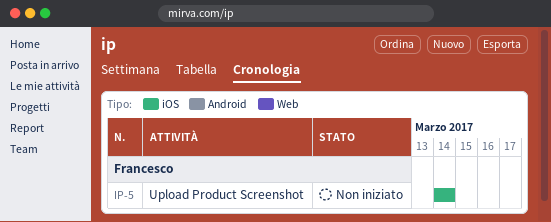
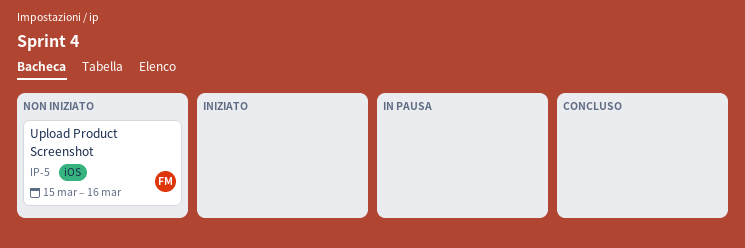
IP-5, start: Mar 14 -> Mar 15
IP-5, due: Mar 14 -> Mar 16

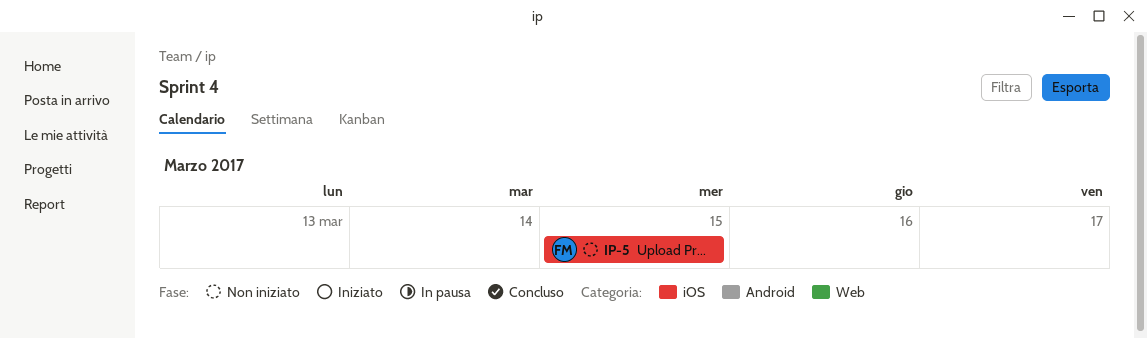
IP-5, due: Mar 16 -> Mar 15

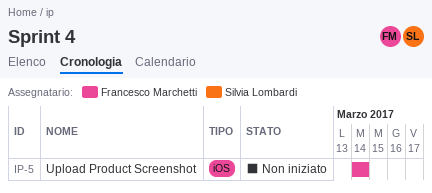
IP-5, start: Mar 15 -> Mar 14
IP-5, due: Mar 15 -> Mar 14

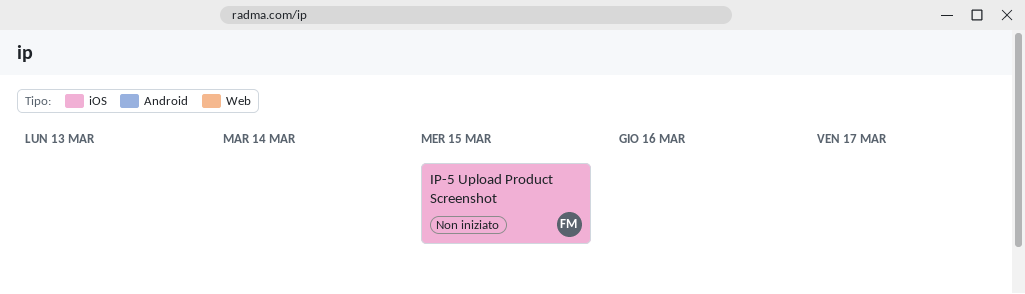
IP-5, due: Mar 14 -> Mar 15

